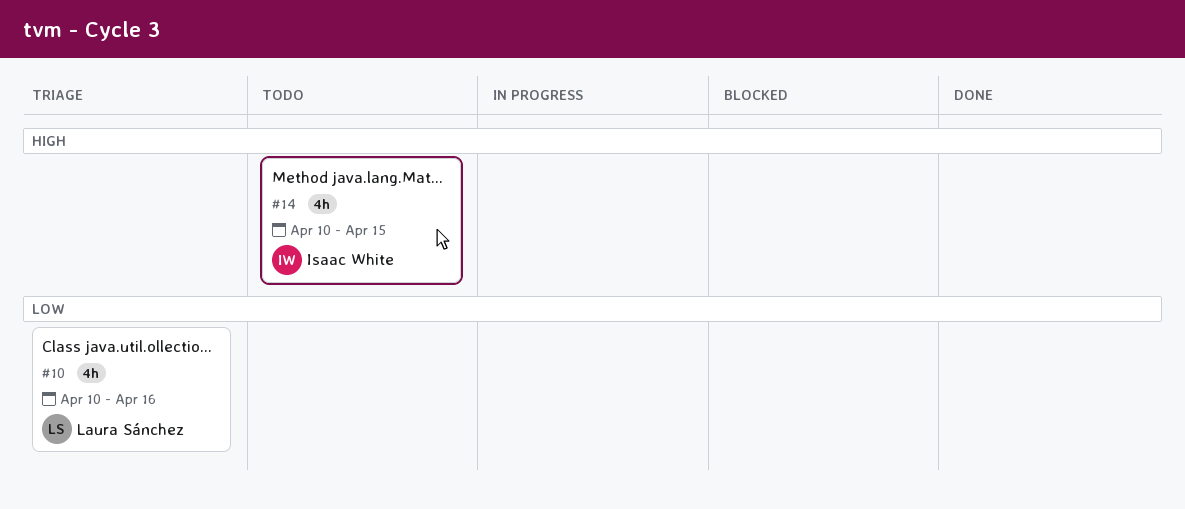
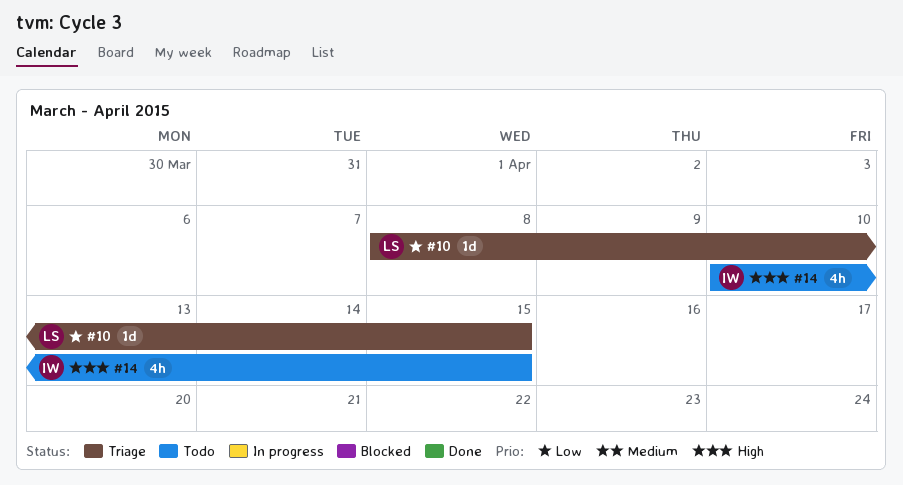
#10, estimate: 4h -> 1d
#10, start: Apr 10 -> Apr 8
#10, due: Apr 16 -> Apr 15

